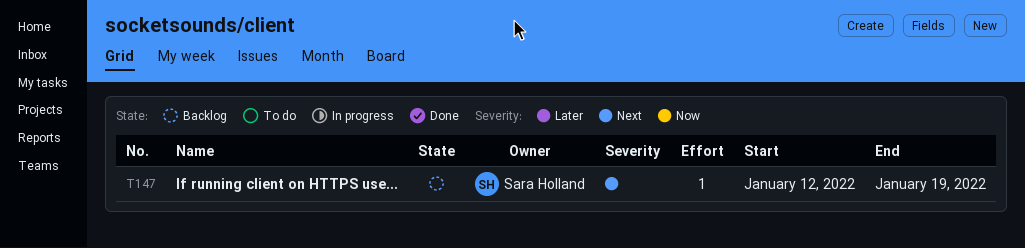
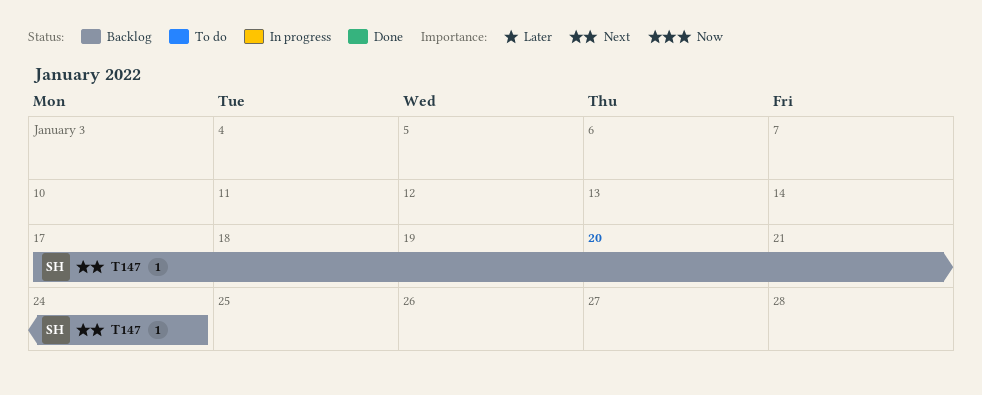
T147, start: Jan 12 -> Jan 17
T147, due: Jan 19 -> Jan 24

